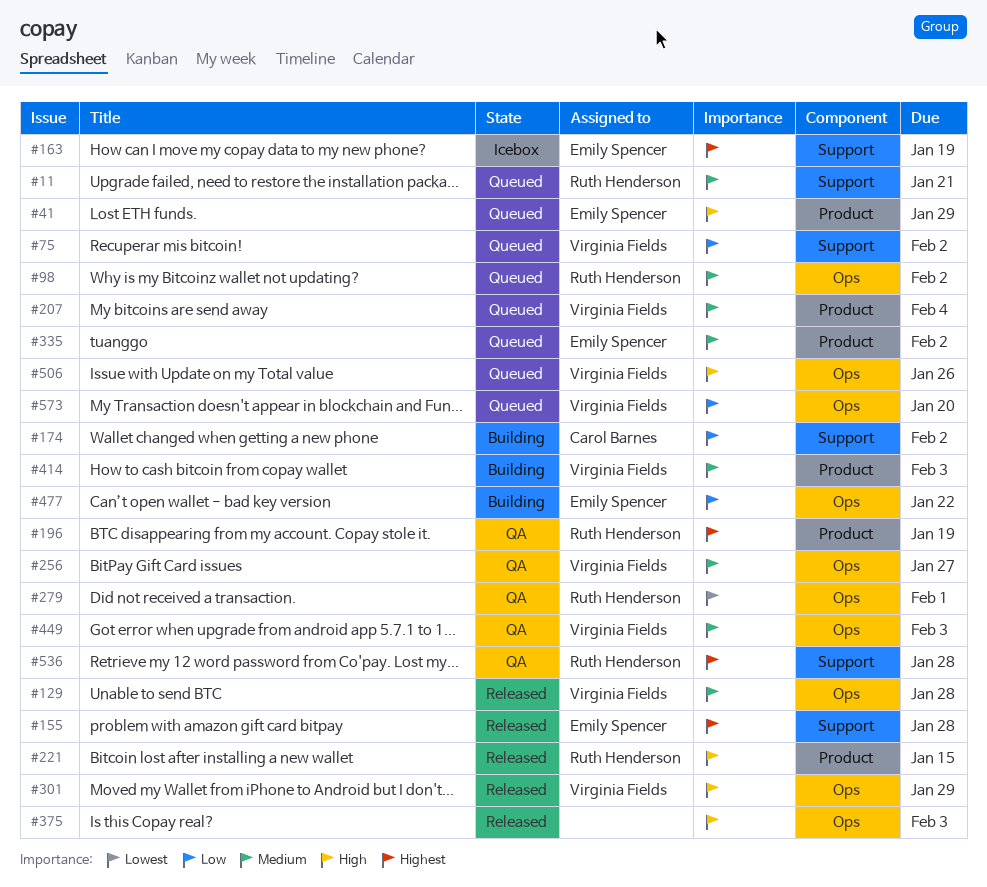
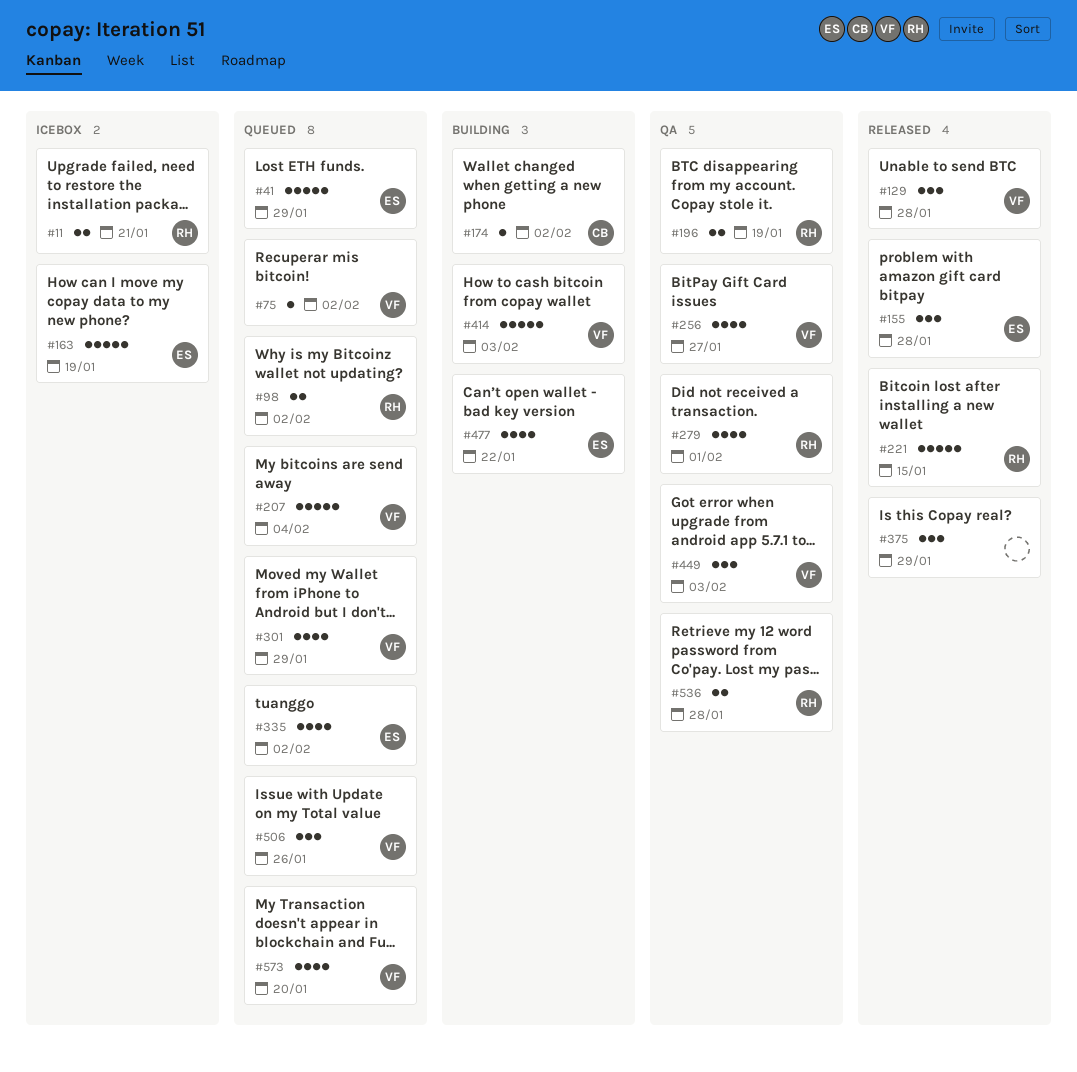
#11, status: Queued -> Icebox
#301, status: Released -> Queued
#375, due: Feb 3 -> Jan 29

